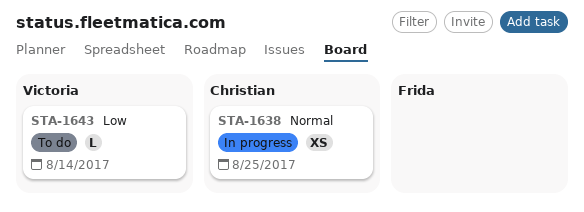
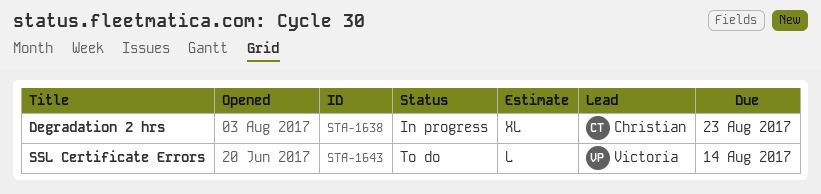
STA-1638, estimate: XS -> XL
STA-1638, due: Aug 25 -> Aug 23

